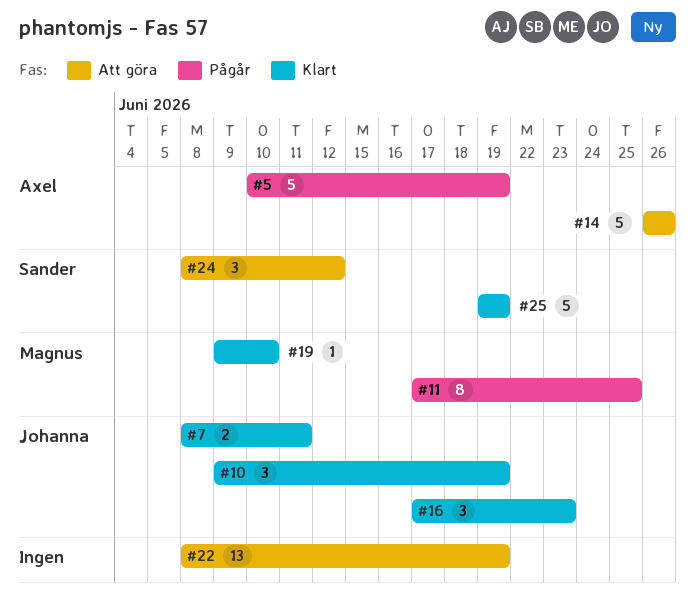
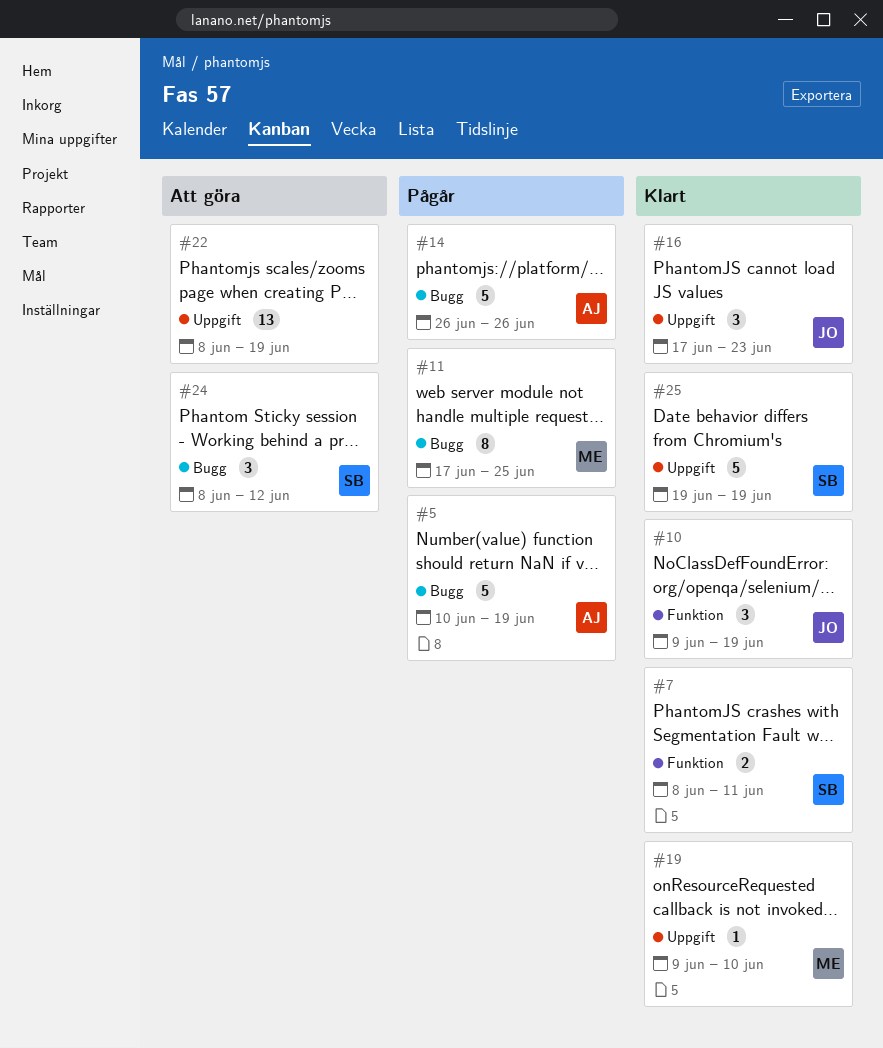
#7, owner: Johanna -> Sander
#14, status: Att göra -> Pågår

